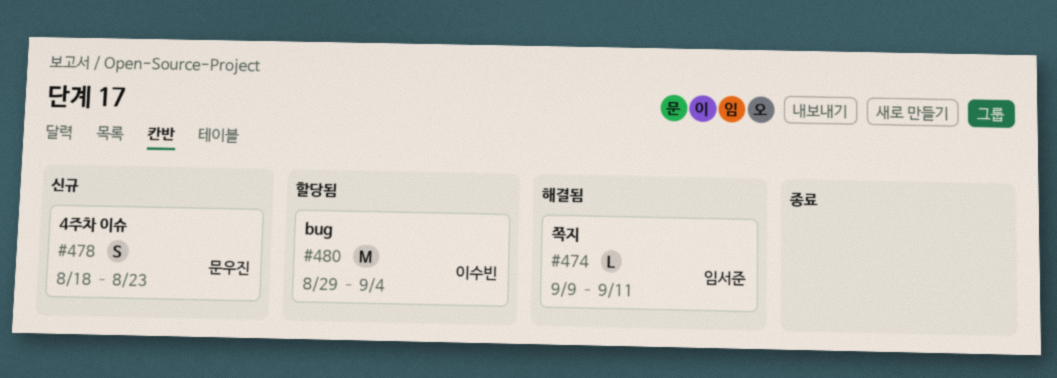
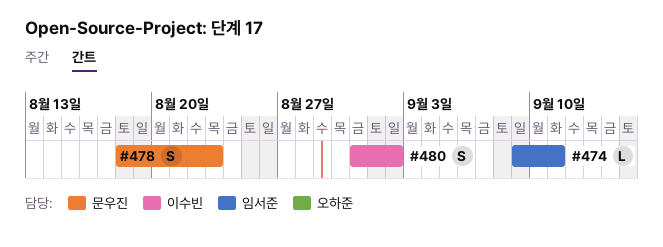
#480, estimate: M -> S
#480, start: Aug 29 -> Aug 31
#480, due: Sep 4 -> Sep 2

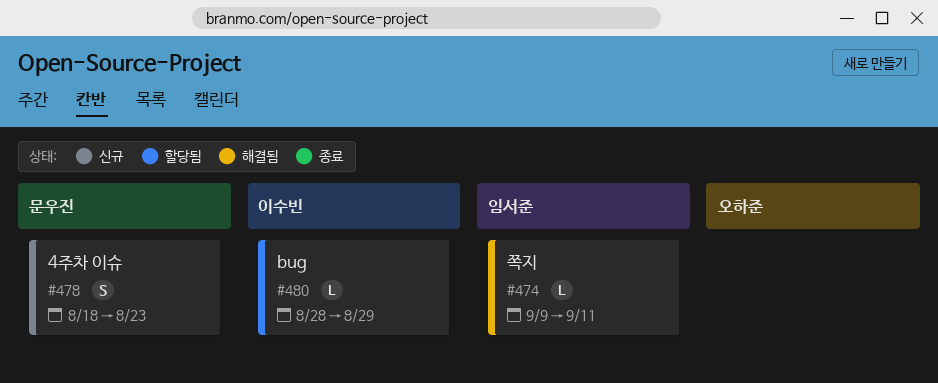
#480, estimate: S -> L
#480, start: Aug 31 -> Aug 28
#480, due: Sep 2 -> Aug 29

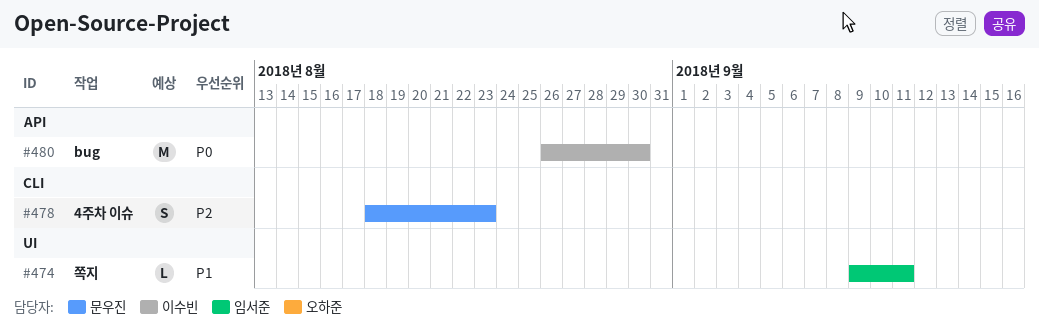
#480, estimate: L -> M
#480, start: Aug 28 -> Aug 26
#480, due: Aug 29 -> Aug 30

